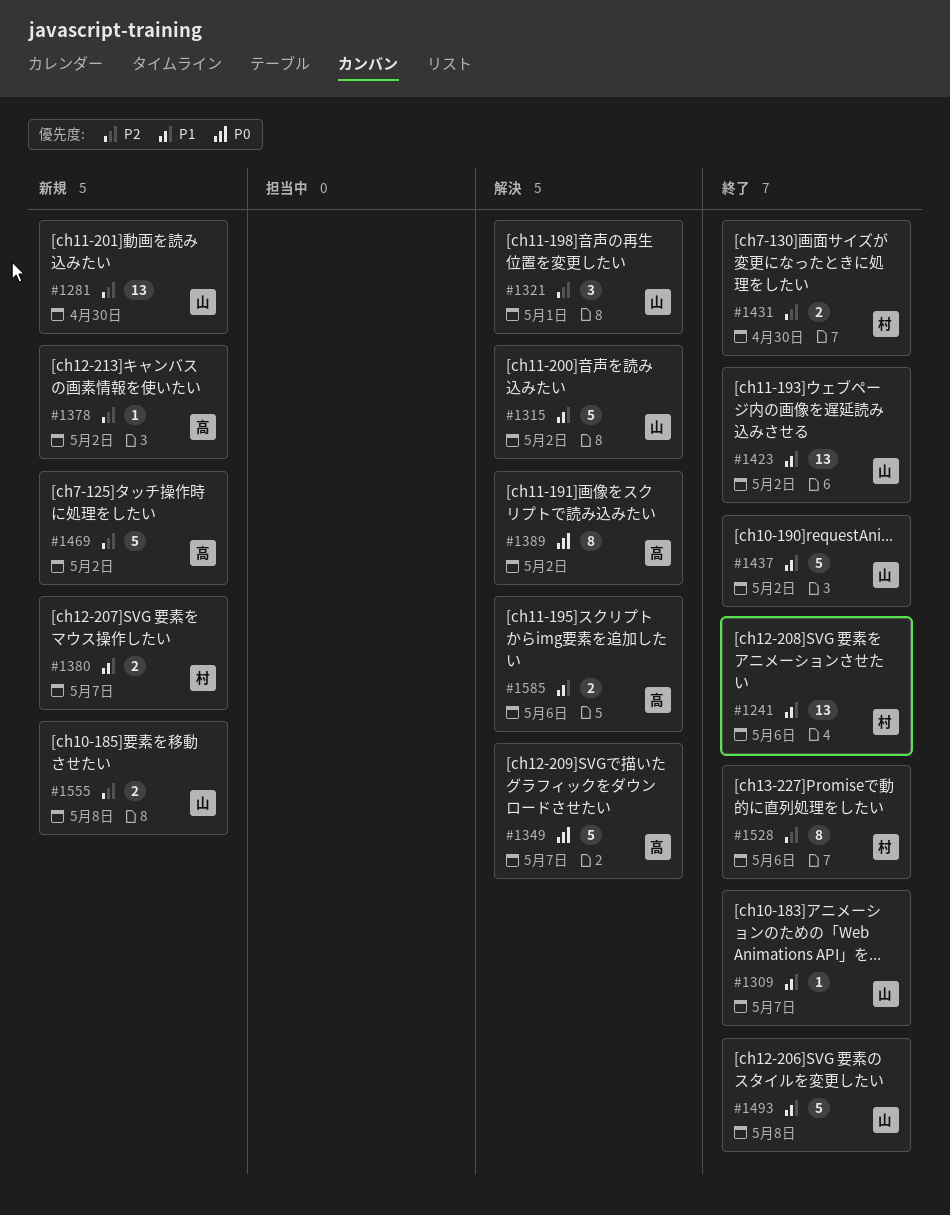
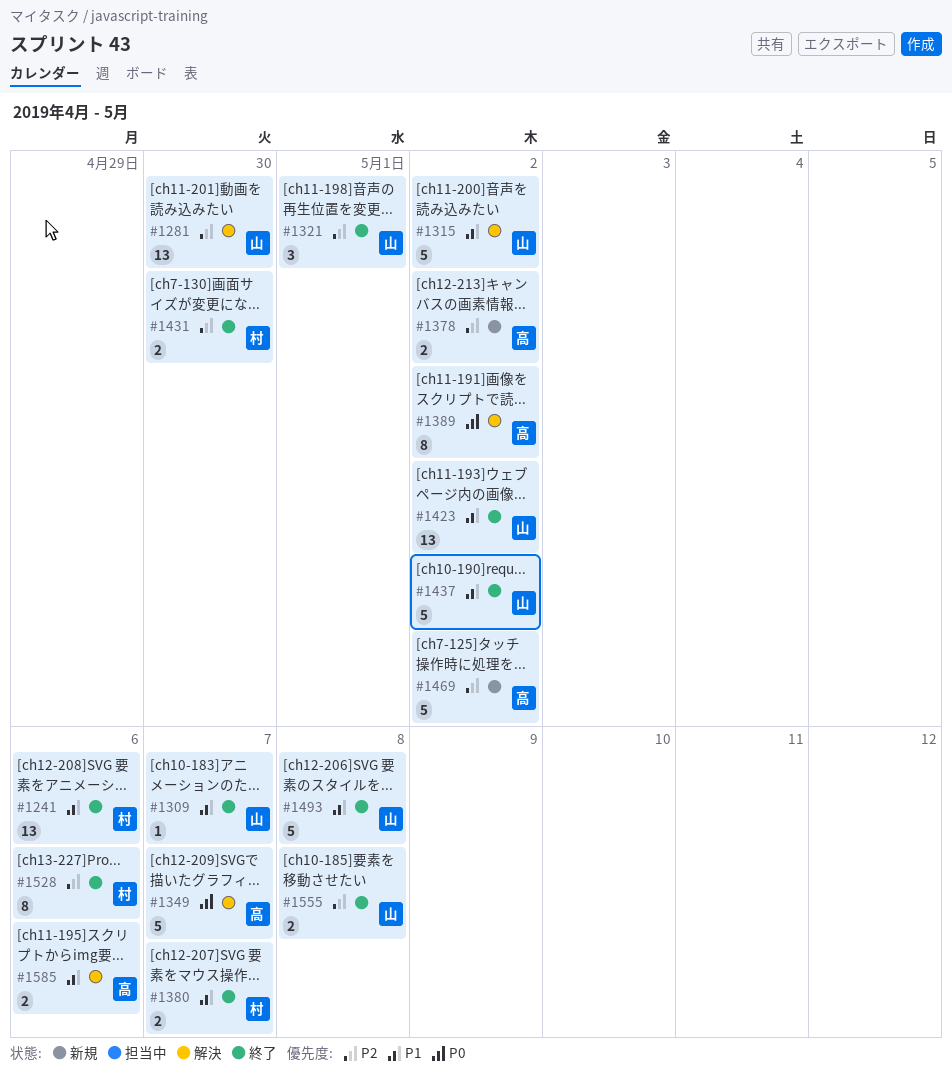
#1281, status: 新規 -> 解決
#1321, status: 解決 -> 終了
#1378, estimate: 1 -> 2
#1380, status: 新規 -> 終了
#1555, status: 新規 -> 終了

